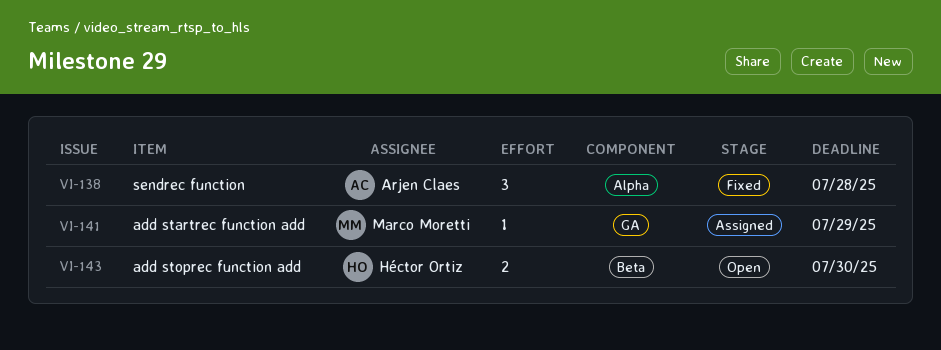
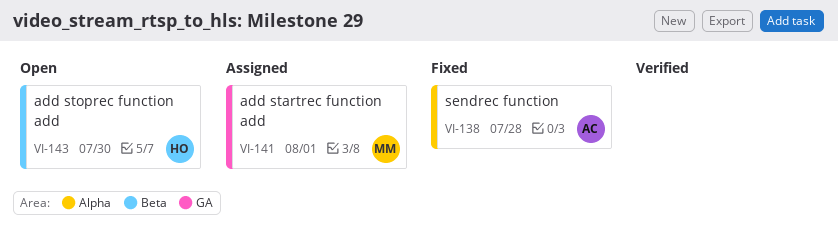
VI-141, due: Jul 29 -> Aug 1

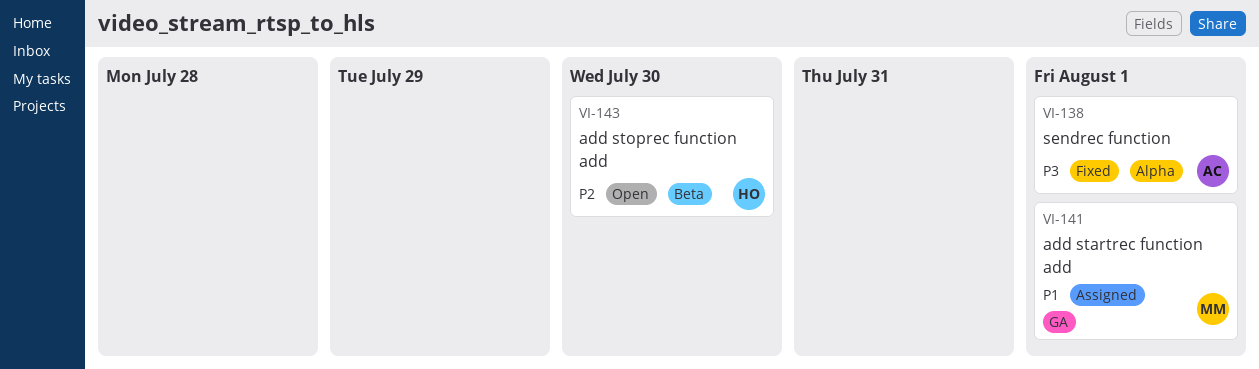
VI-138, due: Jul 28 -> Aug 1

